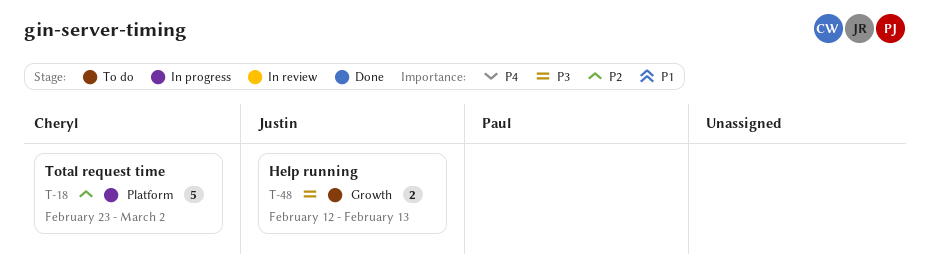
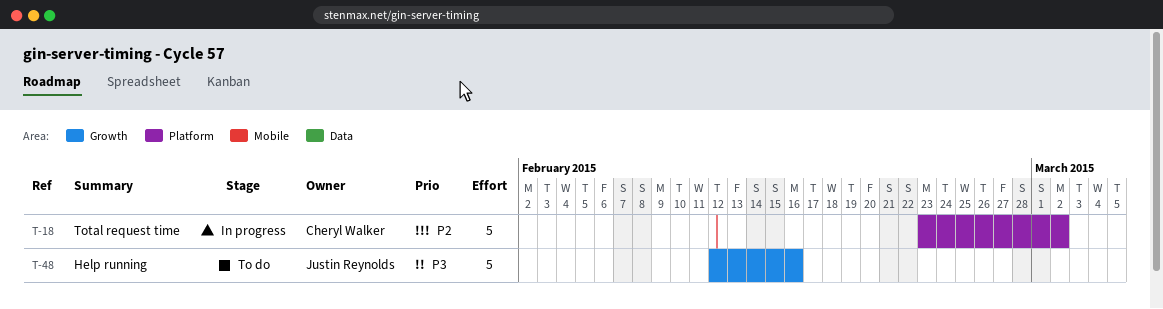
T-48, estimate: 2 -> 5
T-48, due: Feb 13 -> Feb 16

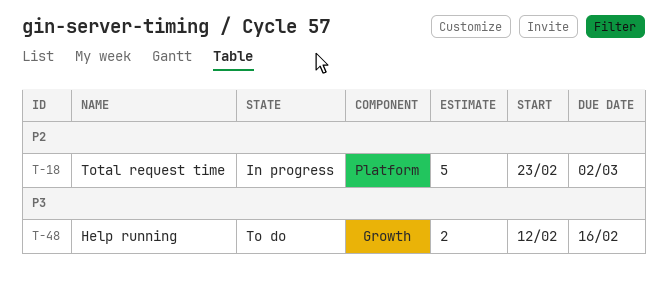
T-48, estimate: 5 -> 2

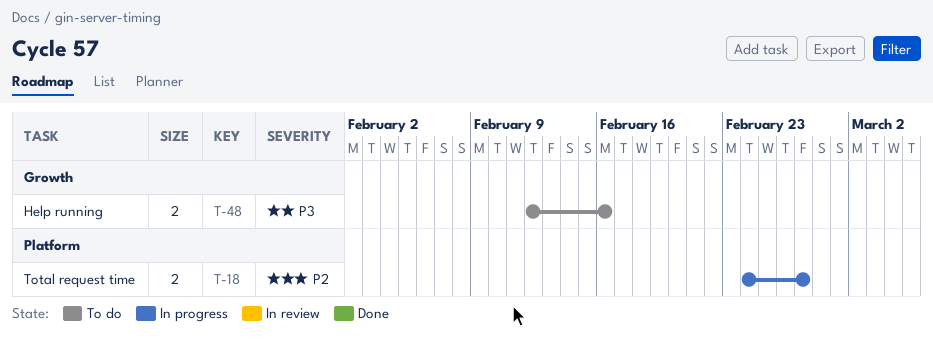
T-18, estimate: 5 -> 2
T-18, start: Feb 23 -> Feb 24
T-18, due: Mar 2 -> Feb 27

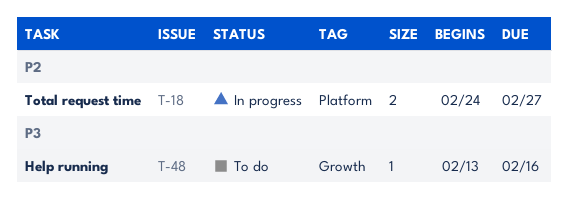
T-48, estimate: 2 -> 1
T-48, start: Feb 12 -> Feb 13

